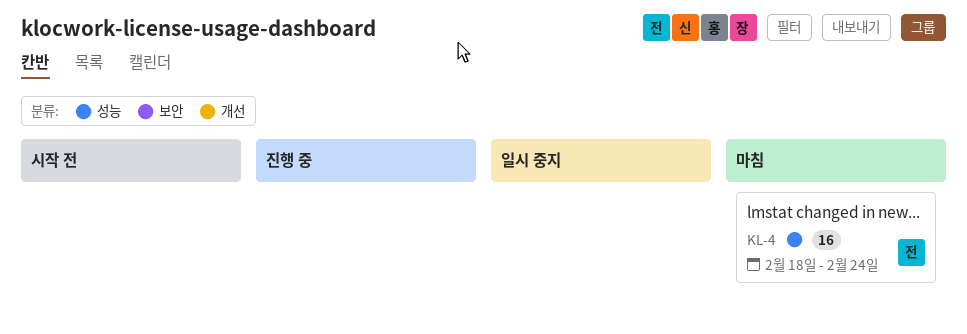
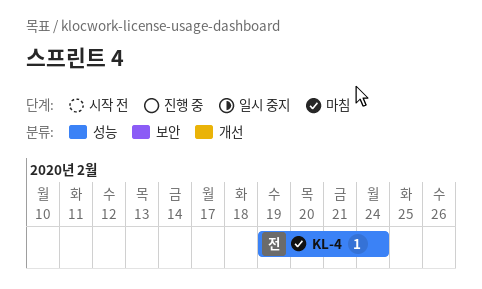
KL-4, estimate: 16 -> 1
KL-4, start: Feb 18 -> Feb 19

